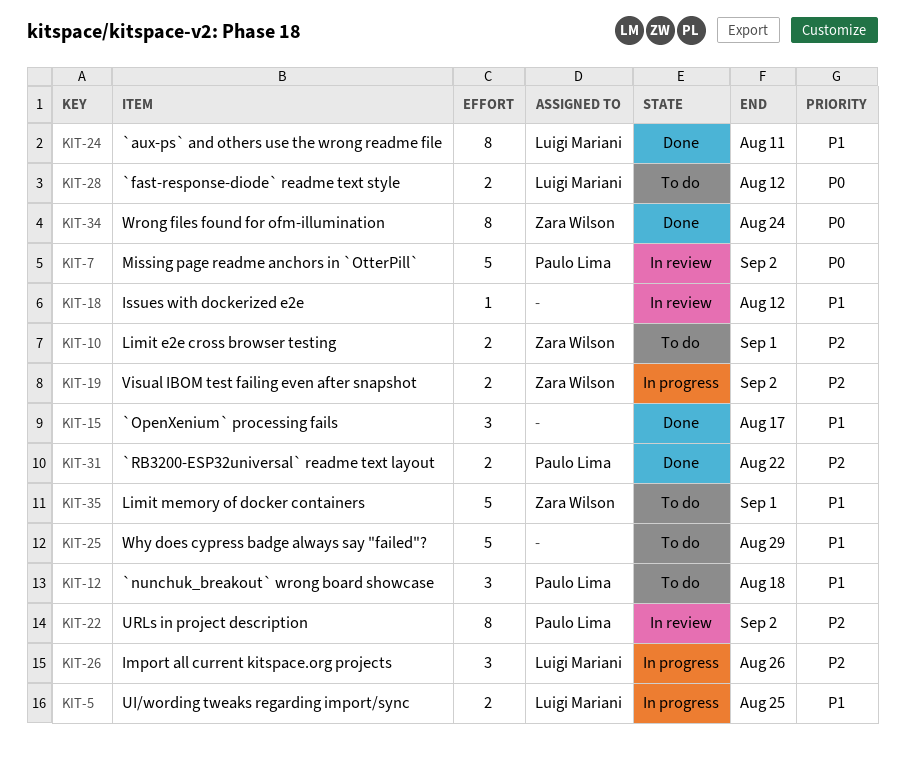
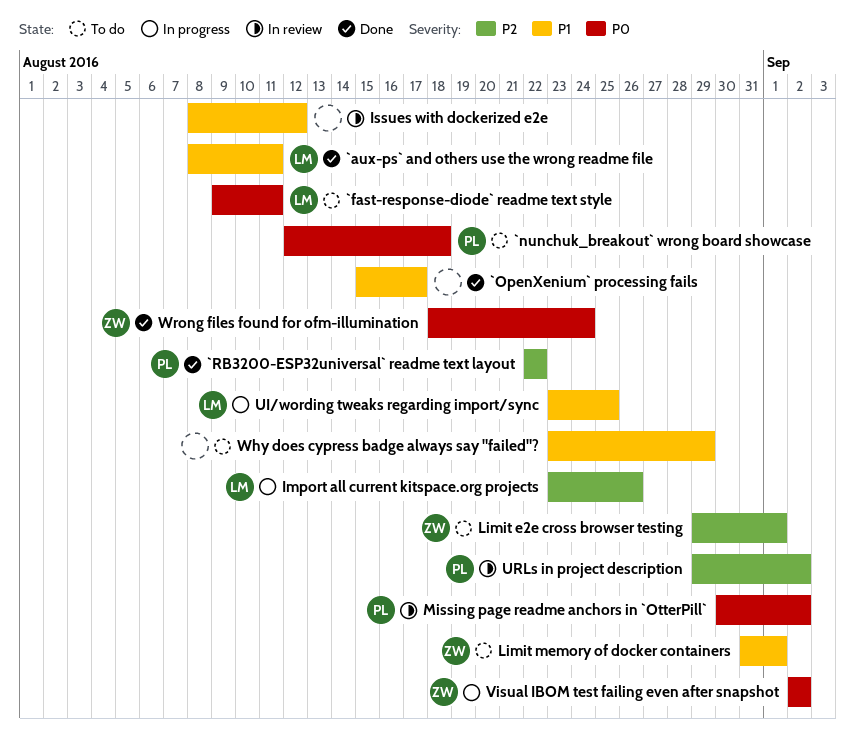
`fast-response-diode` readme text style, due: Aug 12 -> Aug 11
`nunchuk_breakout` wrong board showcase, priority: P1 -> P0
Visual IBOM test failing even after snapshot, priority: P2 -> P0

